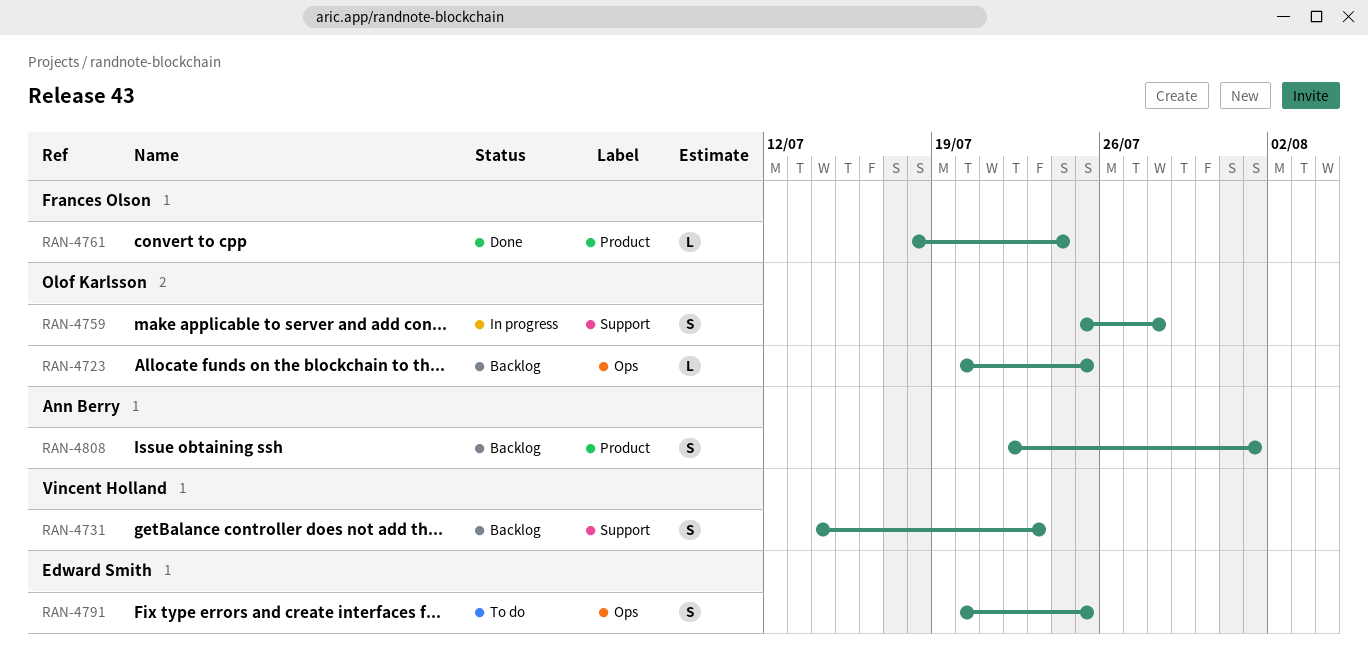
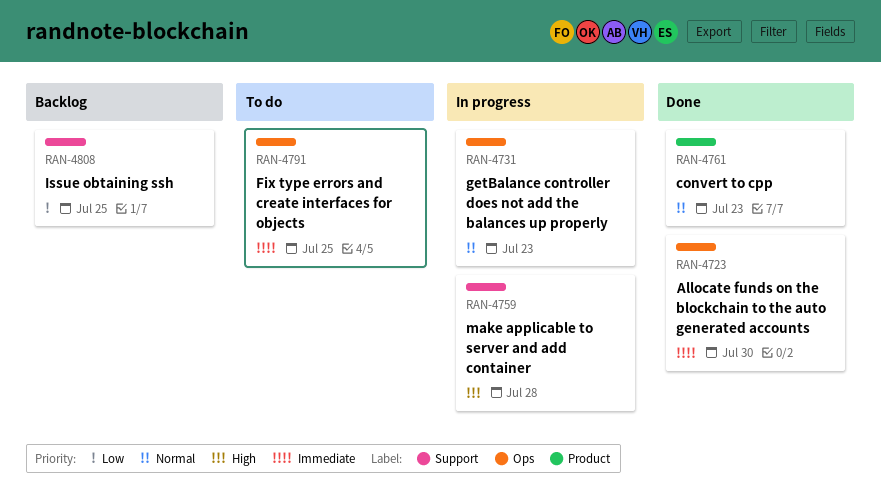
RAN-4723, status: Backlog -> Done
RAN-4723, due: Jul 25 -> Jul 30
RAN-4731, status: Backlog -> In progress
RAN-4731, label: Support -> Ops
RAN-4761, due: Jul 24 -> Jul 23
RAN-4808, label: Product -> Support
RAN-4808, due: Aug 1 -> Jul 25

